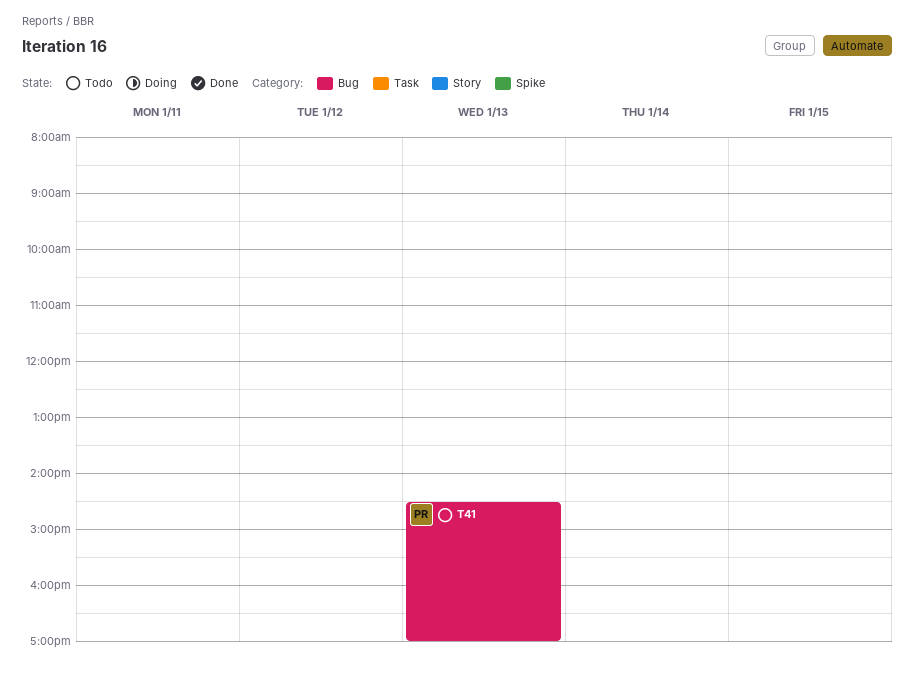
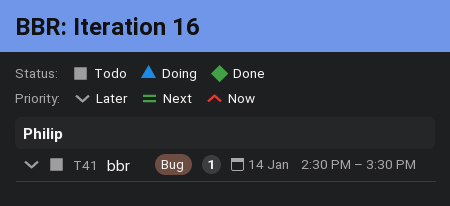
T41, day: Jan 13 -> Jan 14
T41, ends: 17:00 -> 15:30

